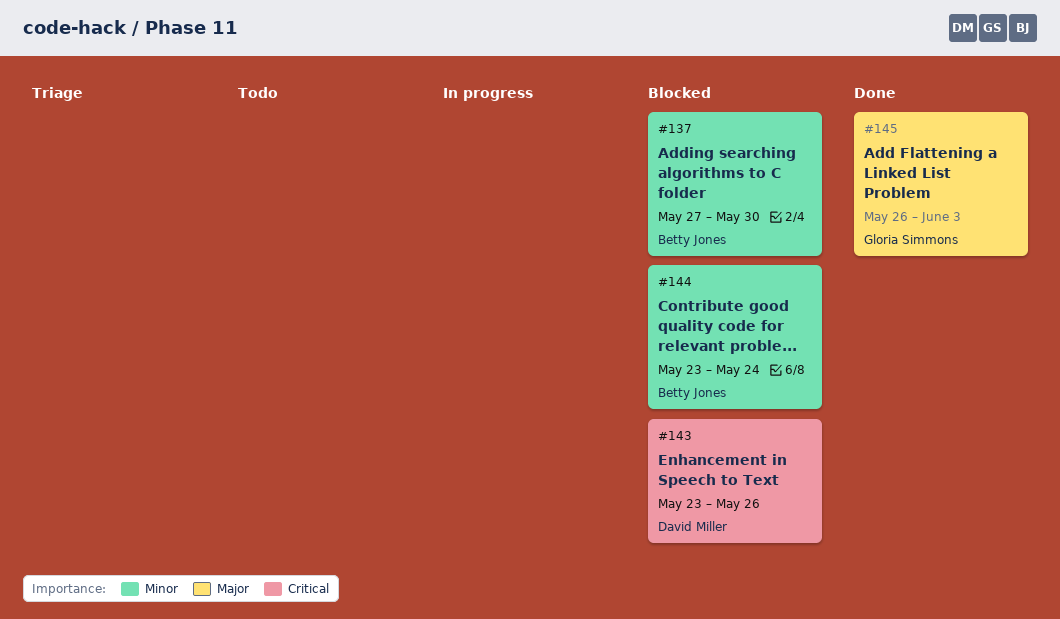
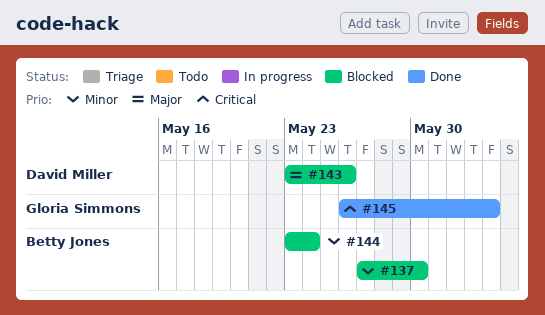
#143, priority: Critical -> Major
#145, priority: Major -> Critical

